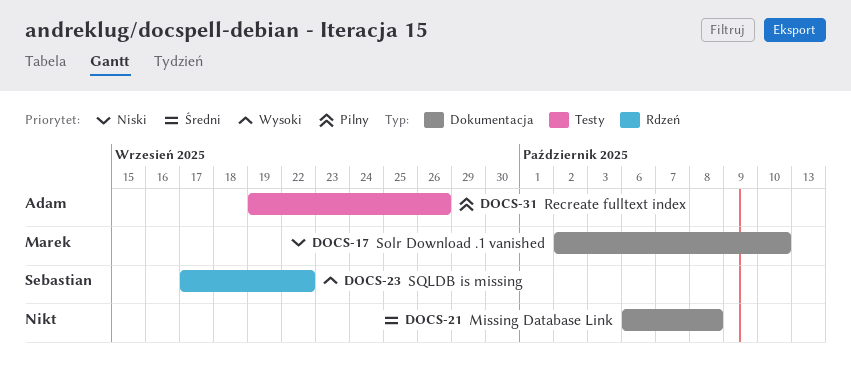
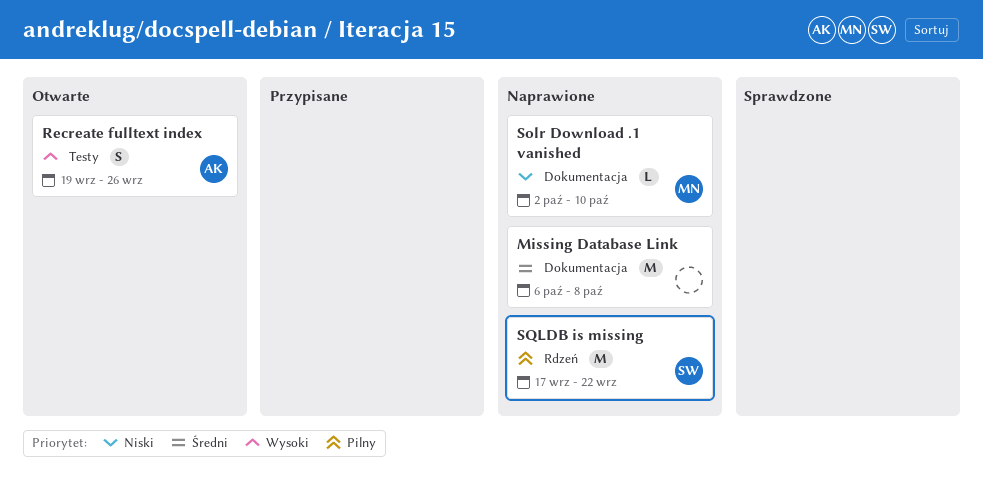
Recreate fulltext index, priority: Pilny -> Wysoki
SQLDB is missing, priority: Wysoki -> Pilny

